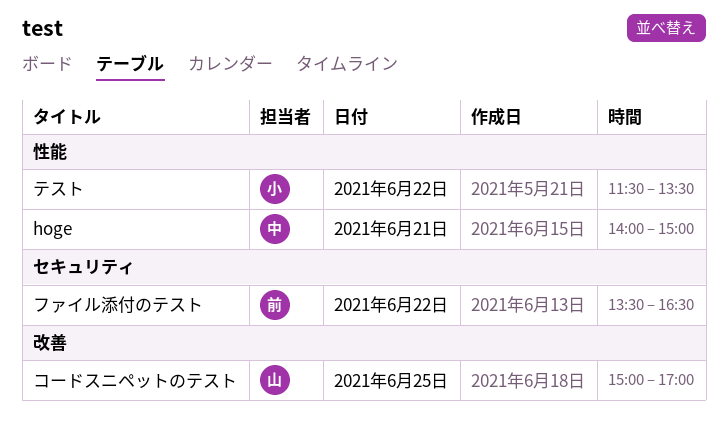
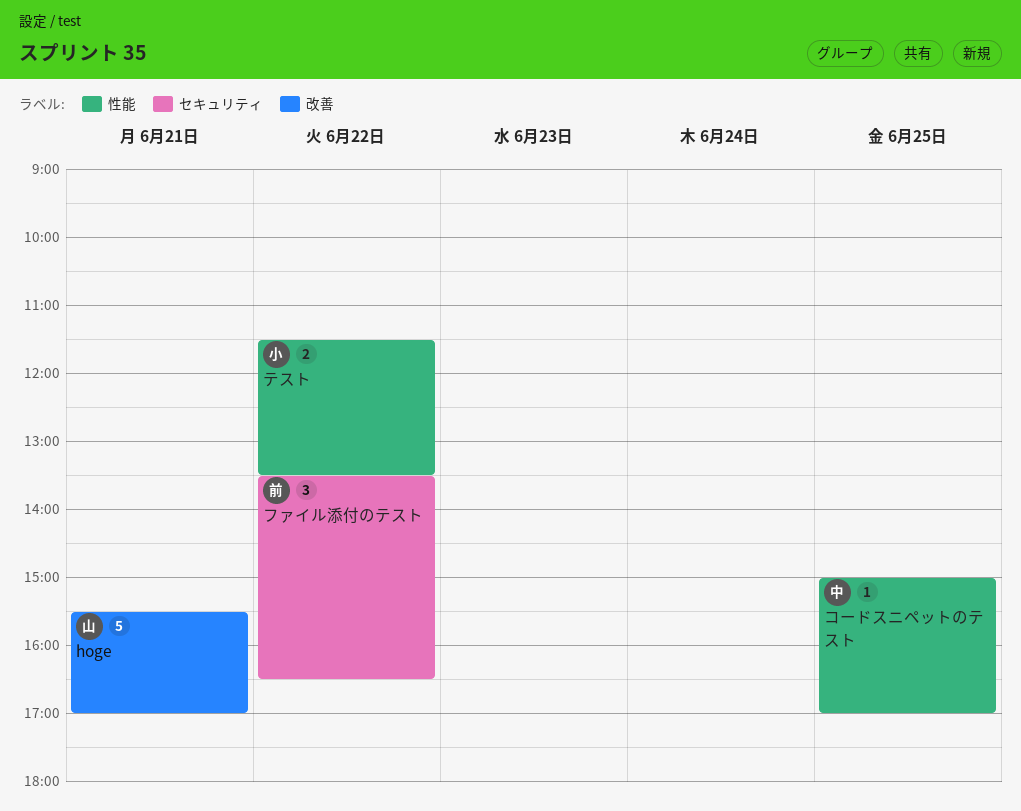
hoge, owner: 中 -> 山
hoge, label: 性能 -> 改善
hoge, begins: 14:00 -> 15:30
hoge, ends: 15:00 -> 17:00
コードスニペットのテスト, owner: 山 -> 中
コードスニペットのテスト, label: 改善 -> 性能

